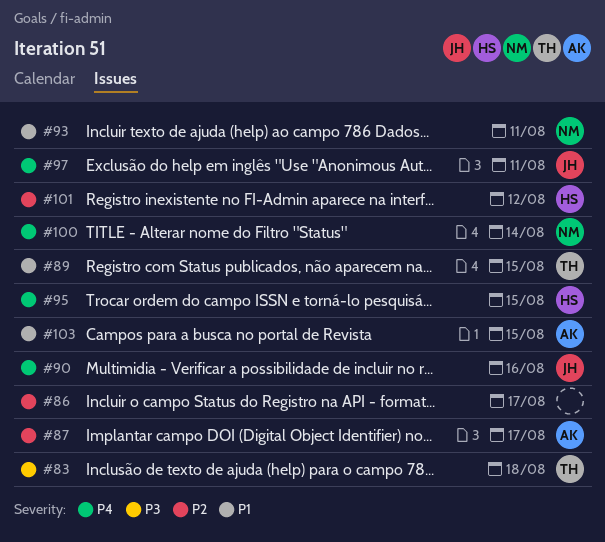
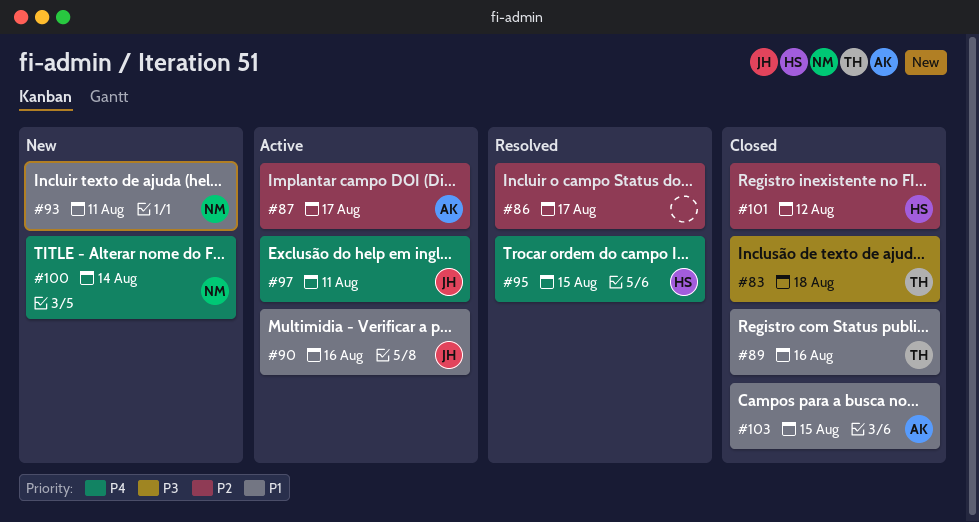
#89, due: Aug 15 -> Aug 16
#90, priority: P4 -> P1

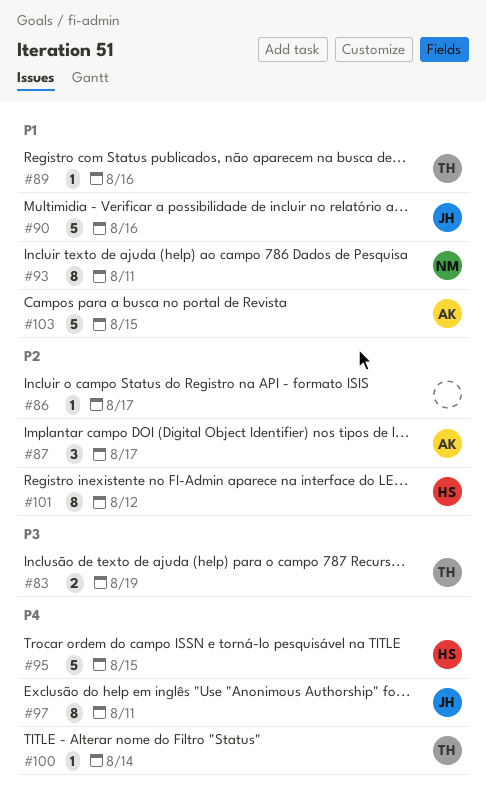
#83, due: Aug 18 -> Aug 19
#100, owner: NM -> TH

